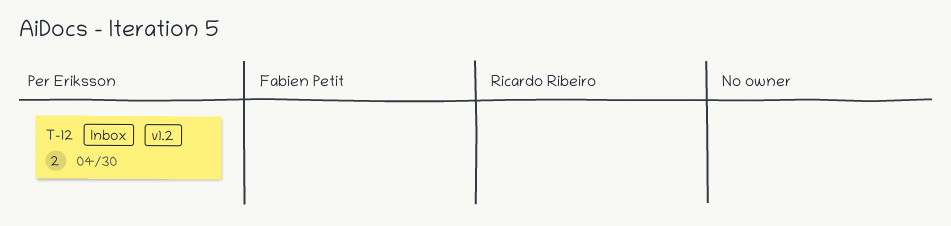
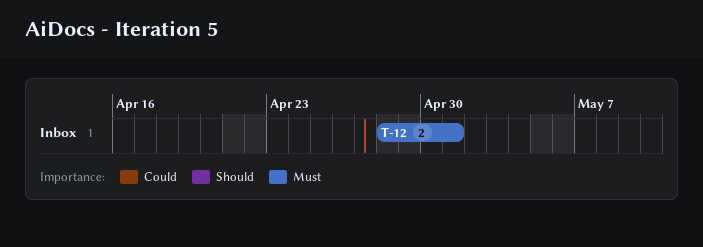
T-12, due: Apr 30 -> May 1

